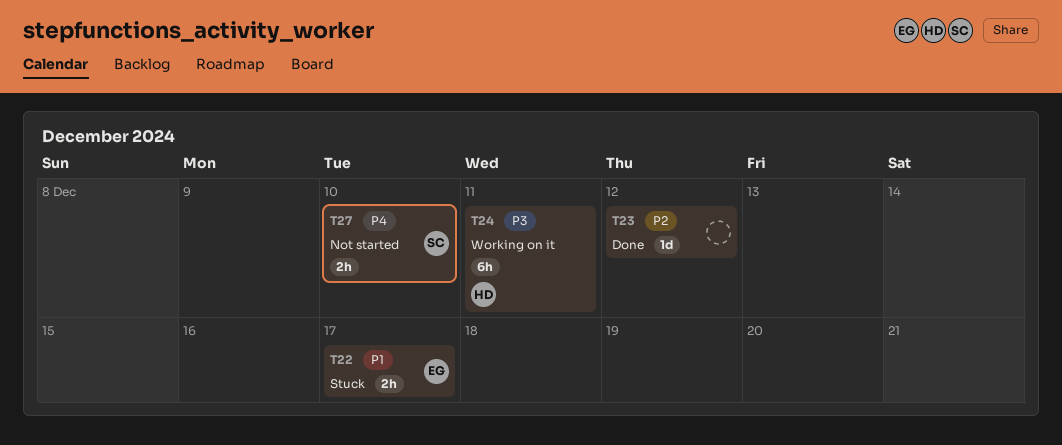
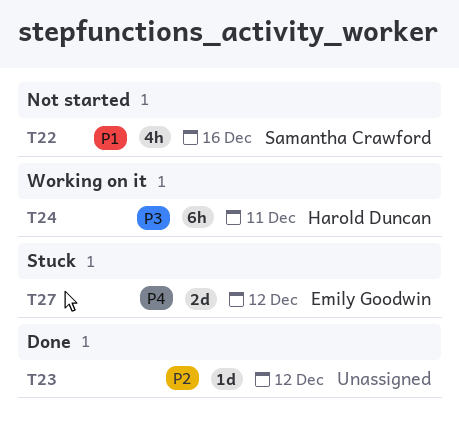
T22, status: Stuck -> Not started
T22, owner: Emily Goodwin -> Samantha Crawford
T22, estimate: 2h -> 4h
T22, due: Dec 17 -> Dec 16
T27, status: Not started -> Stuck
T27, owner: Samantha Crawford -> Emily Goodwin
T27, estimate: 2h -> 2d
T27, due: Dec 10 -> Dec 12

